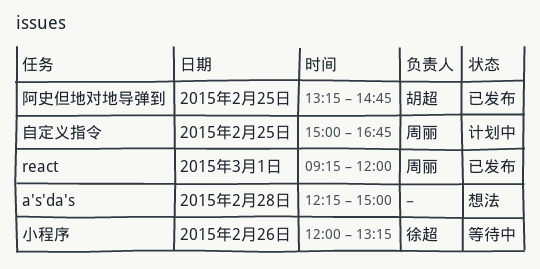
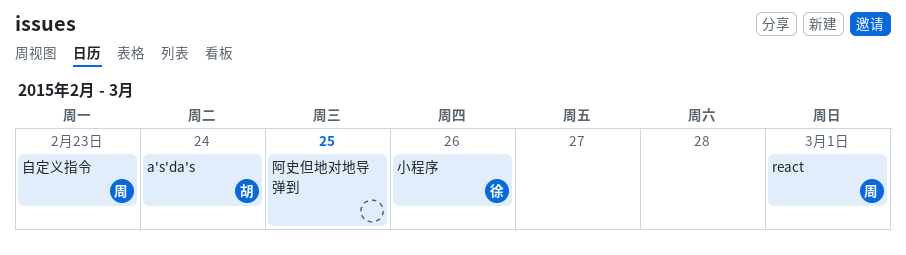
a's'da's, owner: none -> 胡超
a's'da's, day: Feb 28 -> Feb 24
自定义指令, day: Feb 25 -> Feb 23
阿史但地对地导弹到, owner: 胡超 -> none

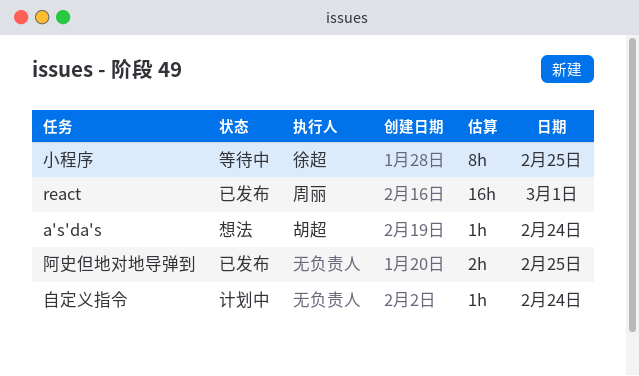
小程序, day: Feb 26 -> Feb 25
自定义指令, owner: 周丽 -> none
自定义指令, day: Feb 23 -> Feb 24

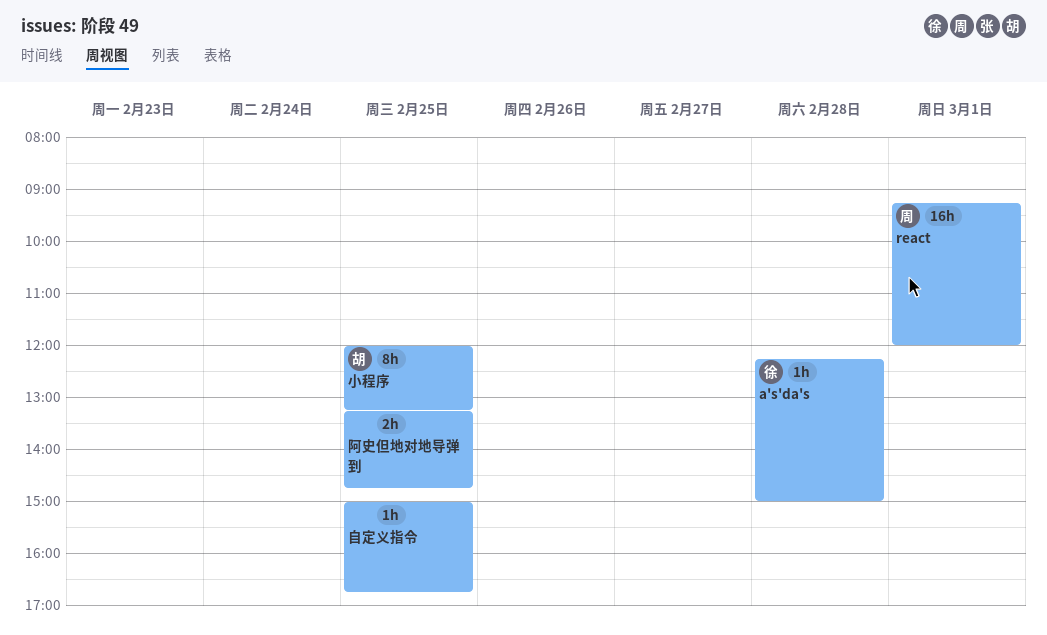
a's'da's, owner: 胡超 -> 徐超
a's'da's, day: Feb 24 -> Feb 28
小程序, owner: 徐超 -> 胡超
自定义指令, day: Feb 24 -> Feb 25

